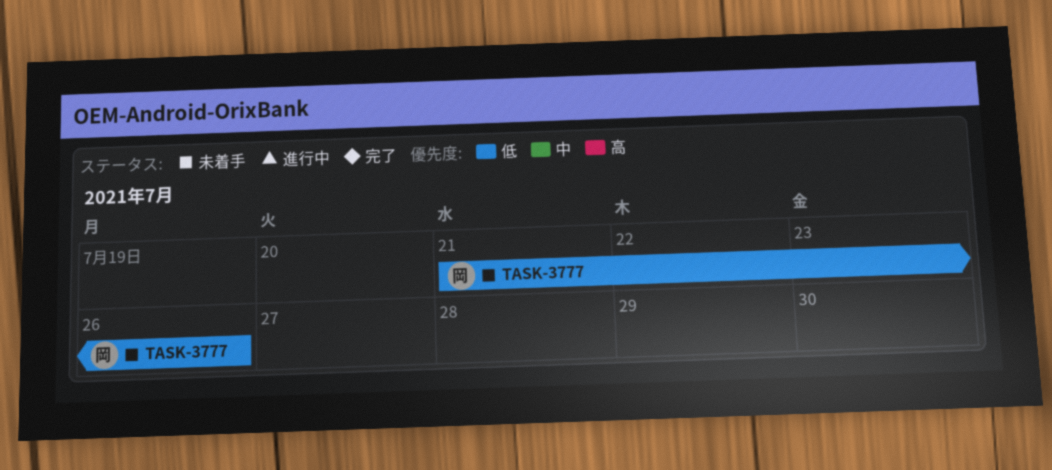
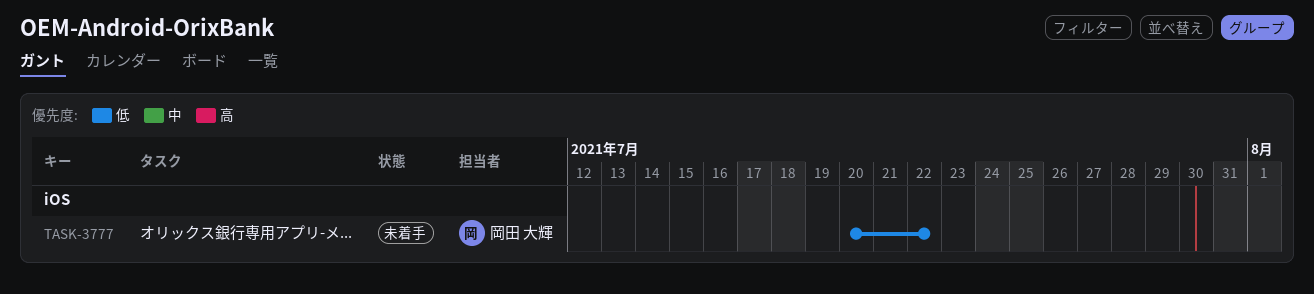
TASK-3777, start: Jul 21 -> Jul 20
TASK-3777, due: Jul 26 -> Jul 22

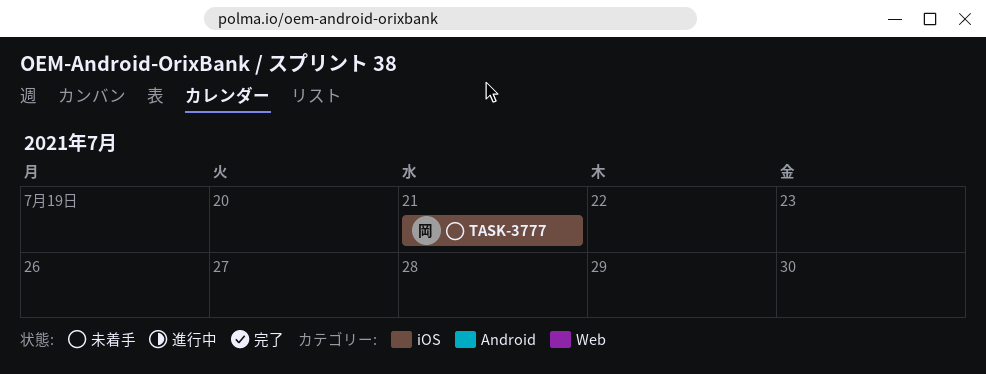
TASK-3777, start: Jul 20 -> Jul 21
TASK-3777, due: Jul 22 -> Jul 21

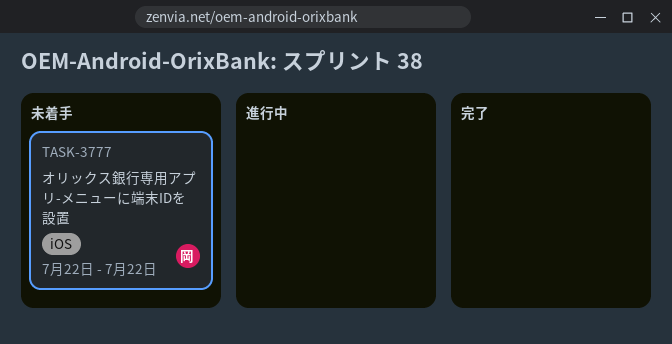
TASK-3777, start: Jul 21 -> Jul 22
TASK-3777, due: Jul 21 -> Jul 22

